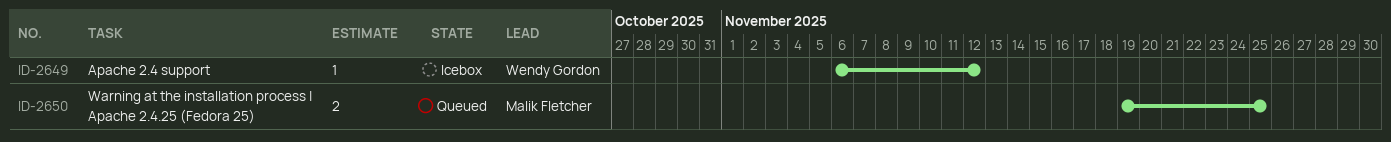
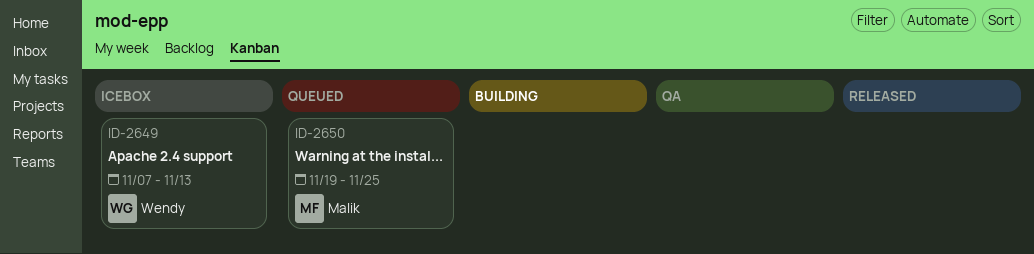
ID-2649, start: Nov 6 -> Nov 7
ID-2649, due: Nov 12 -> Nov 13

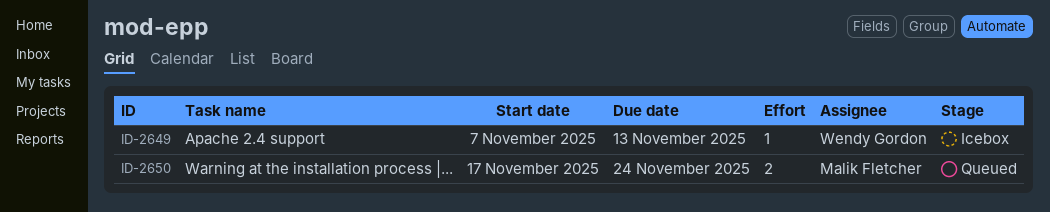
ID-2650, start: Nov 19 -> Nov 17
ID-2650, due: Nov 25 -> Nov 24

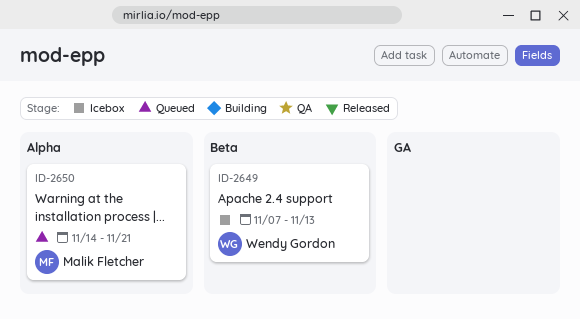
ID-2650, start: Nov 17 -> Nov 14
ID-2650, due: Nov 24 -> Nov 21

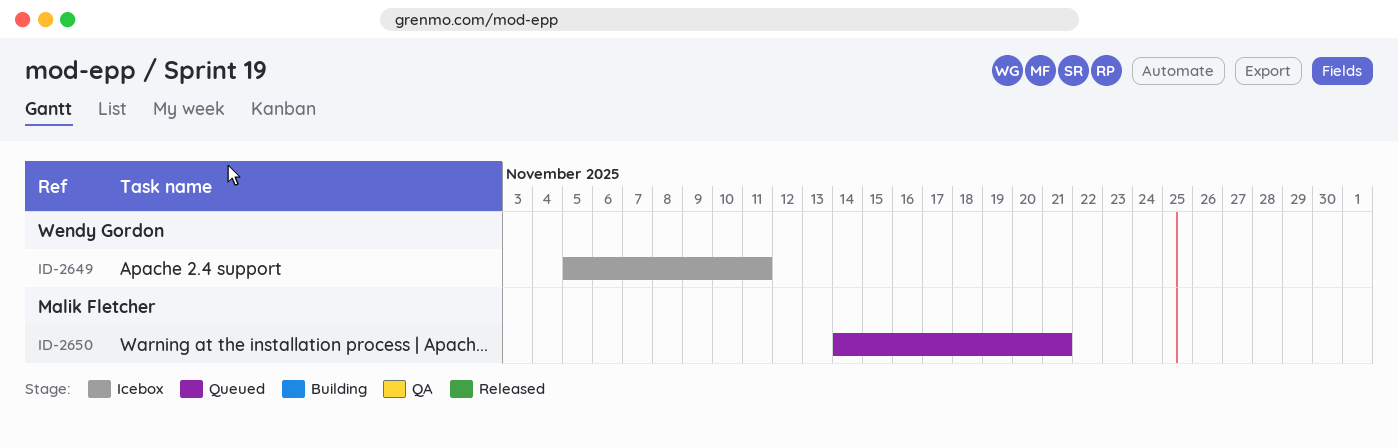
ID-2649, start: Nov 7 -> Nov 5
ID-2649, due: Nov 13 -> Nov 11

